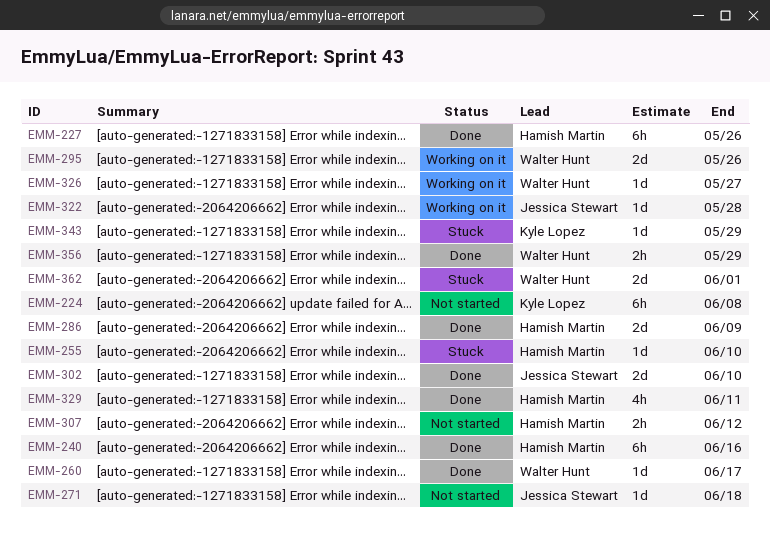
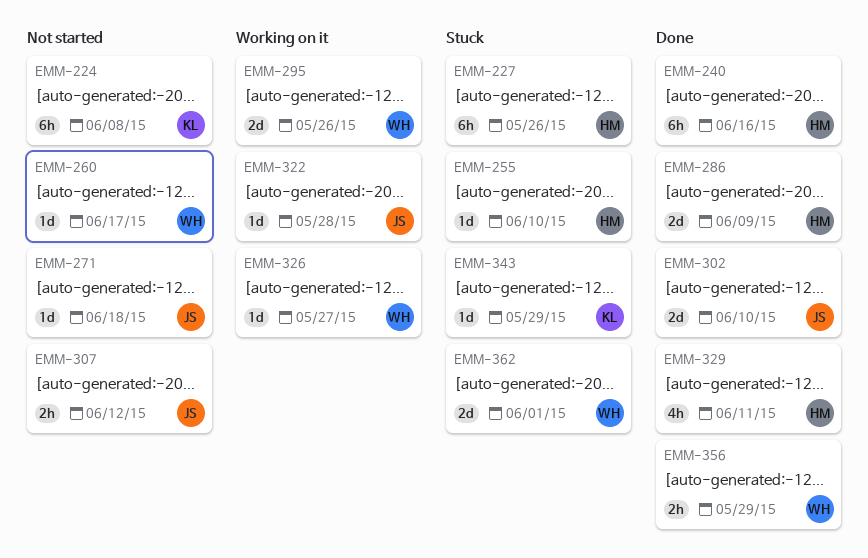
EMM-227, status: Done -> Stuck
EMM-260, status: Done -> Not started
EMM-307, owner: Hamish Martin -> Jessica Stewart

